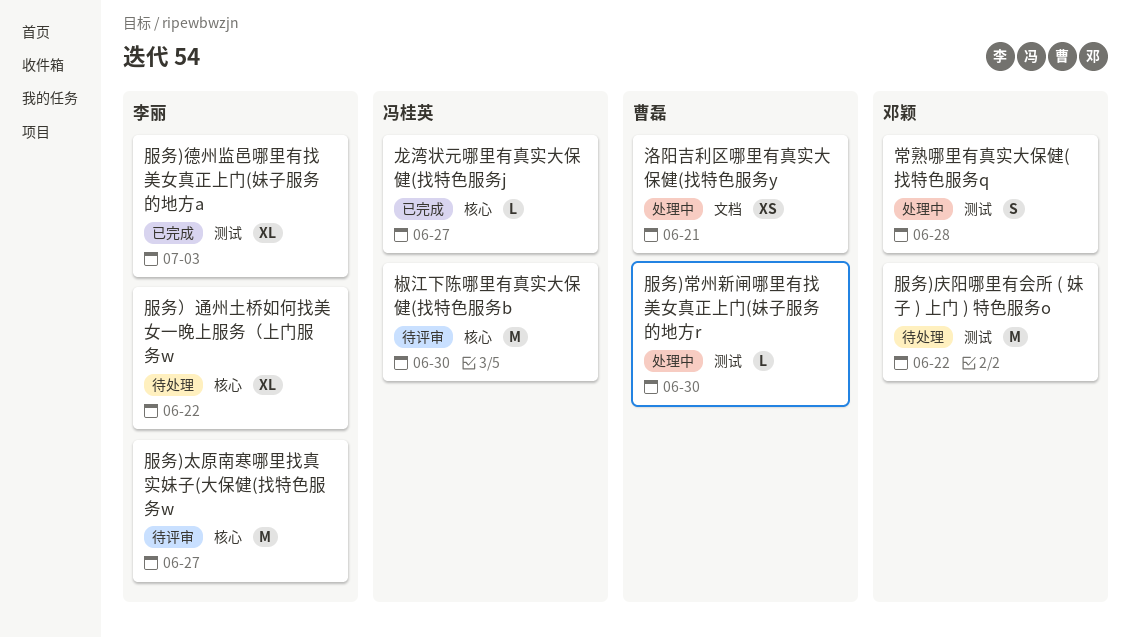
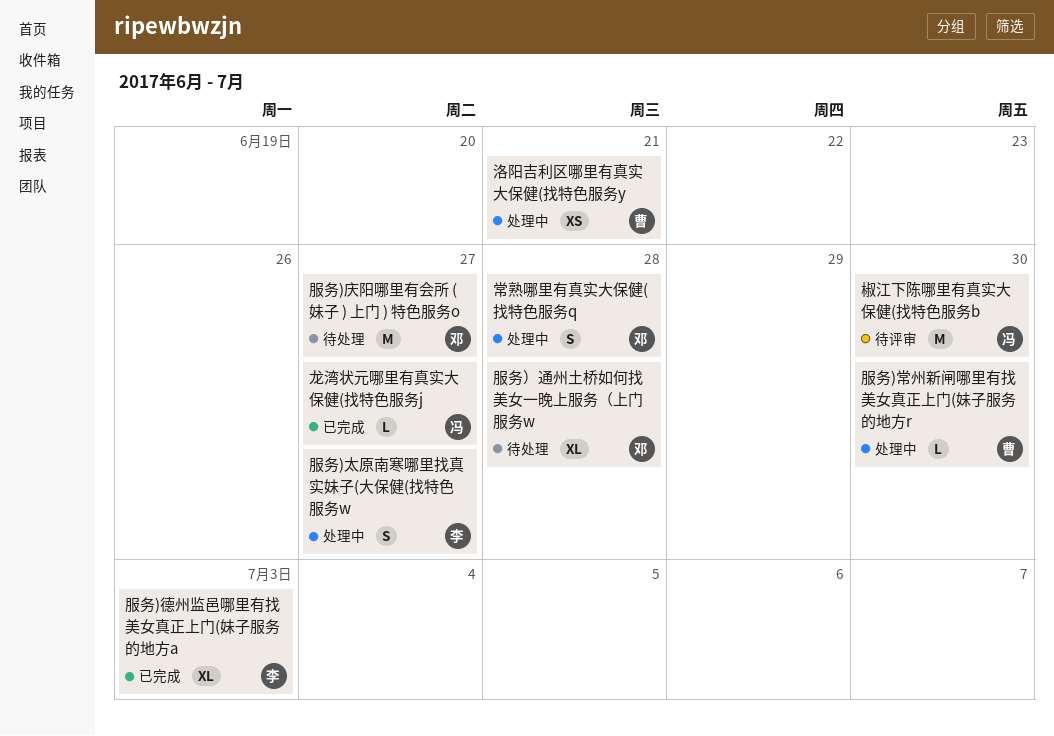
服务)太原南寒哪里找真实妹子(大保健(找特色服务w, status: 待评审 -> 处理中
服务)太原南寒哪里找真实妹子(大保健(找特色服务w, estimate: M -> S
服务)庆阳哪里有会所 ( 妹子 ) 上门 ) 特色服务o, due: Jun 22 -> Jun 27
服务）通州土桥如何找美女一晚上服务（上门服务w, owner: 李丽 -> 邓颖
服务）通州土桥如何找美女一晚上服务（上门服务w, due: Jun 22 -> Jun 28

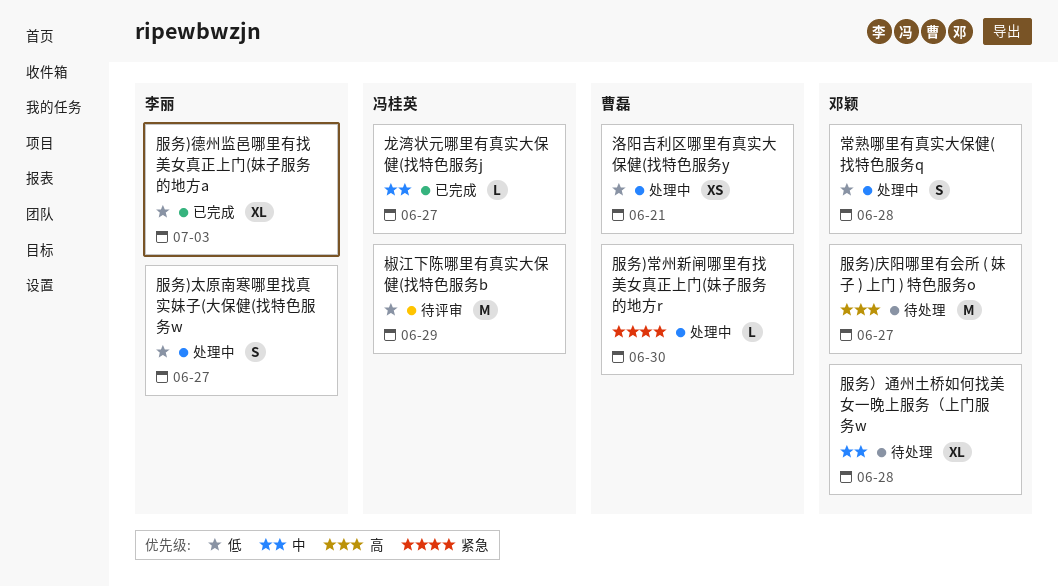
椒江下陈哪里有真实大保健(找特色服务b, due: Jun 30 -> Jun 29

